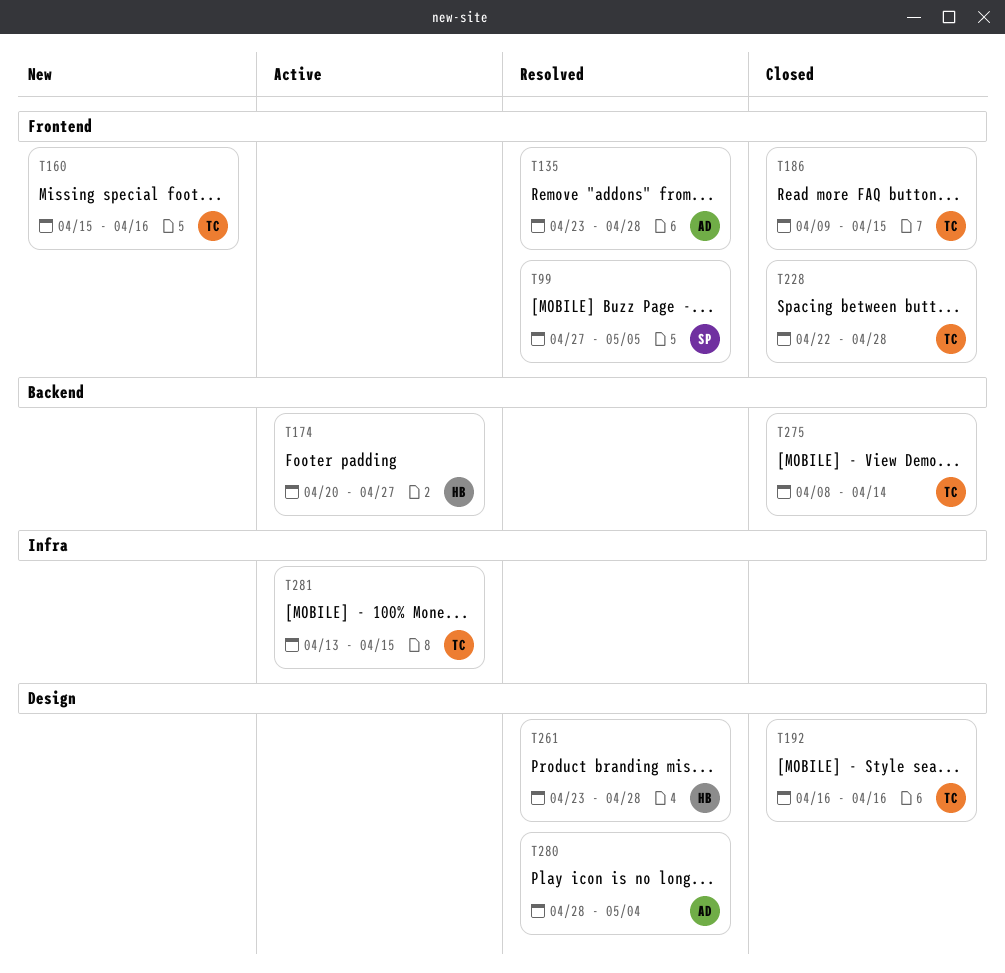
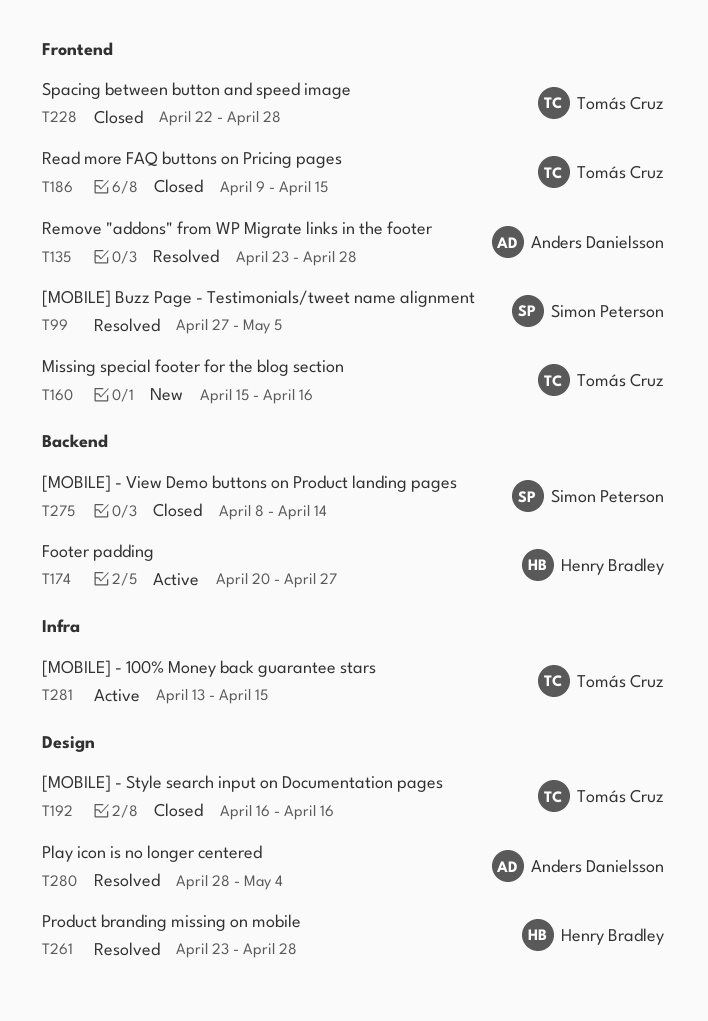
T275, owner: Tomás Cruz -> Simon Peterson

